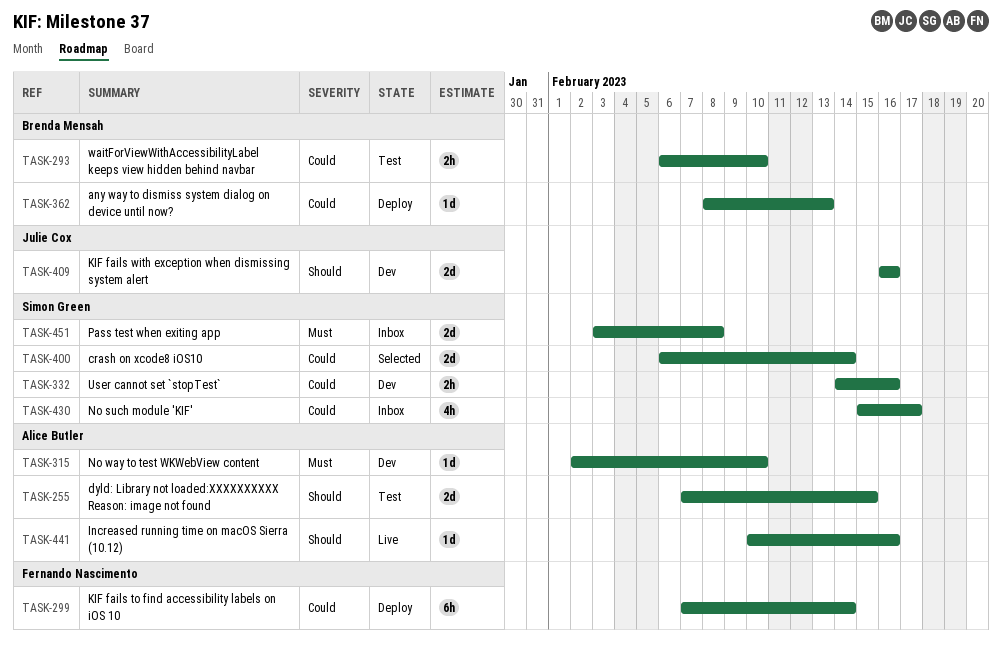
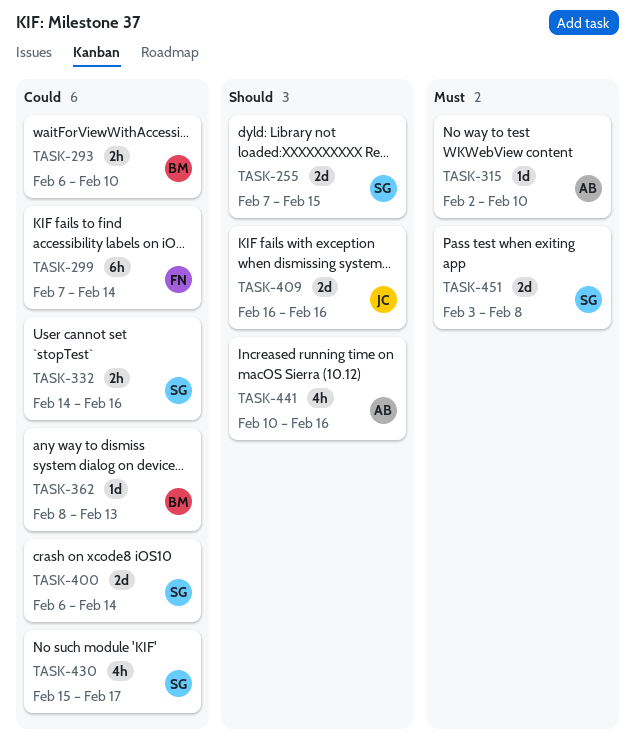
TASK-255, owner: Alice Butler -> Simon Green
TASK-441, estimate: 1d -> 4h

